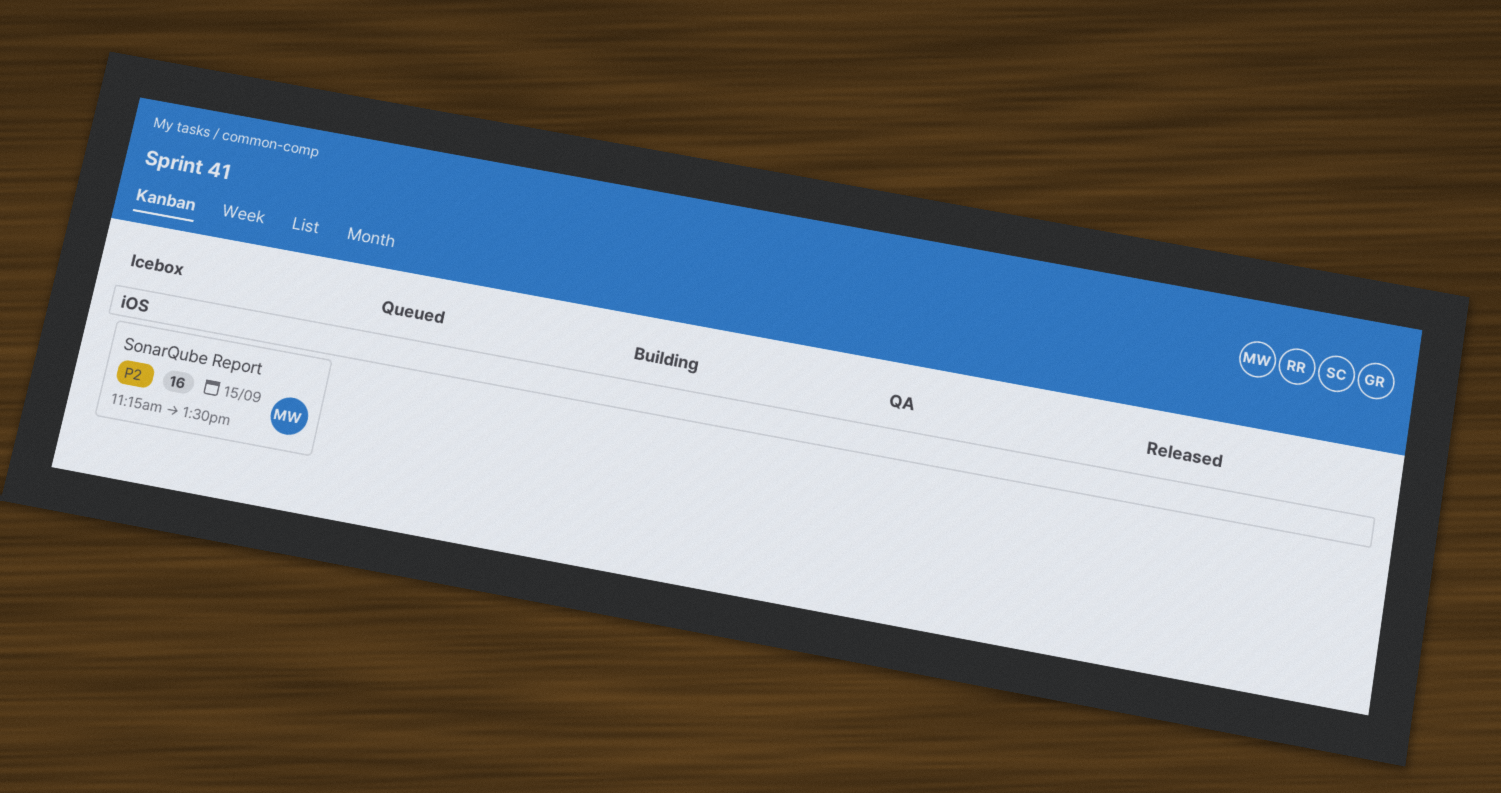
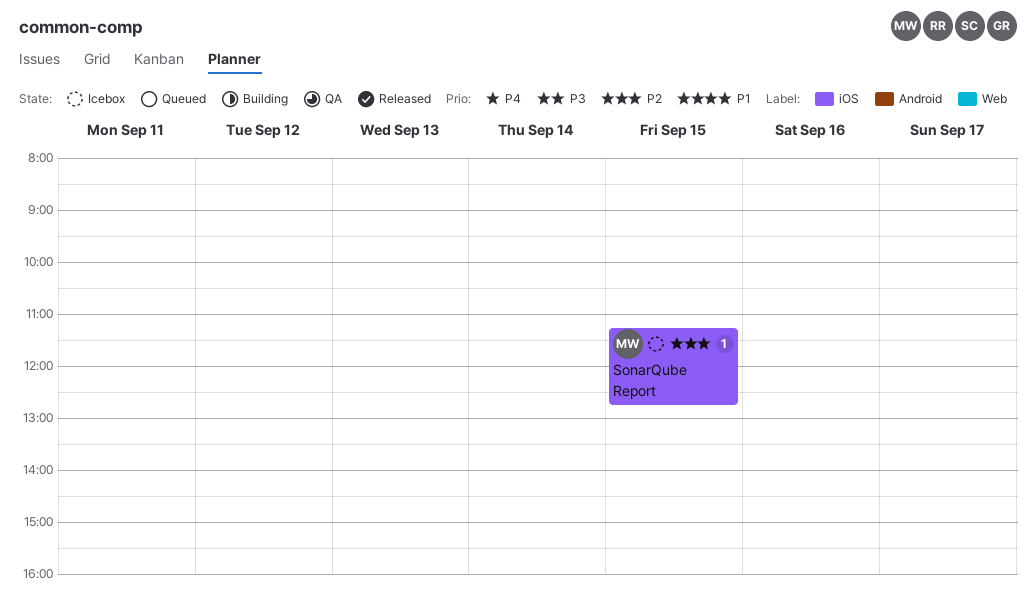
SonarQube Report, estimate: 16 -> 1
SonarQube Report, ends: 13:30 -> 12:45

